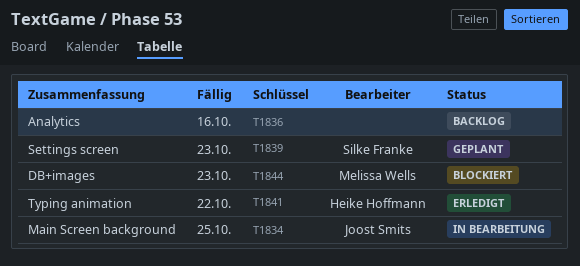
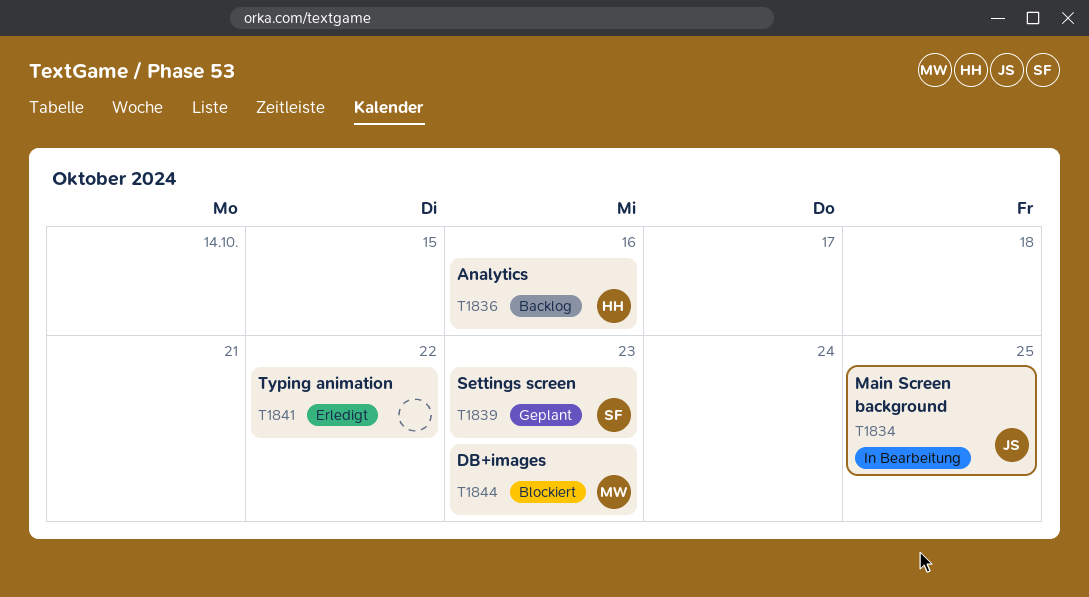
T1836, owner: none -> Heike Hoffmann
T1841, owner: Heike Hoffmann -> none

